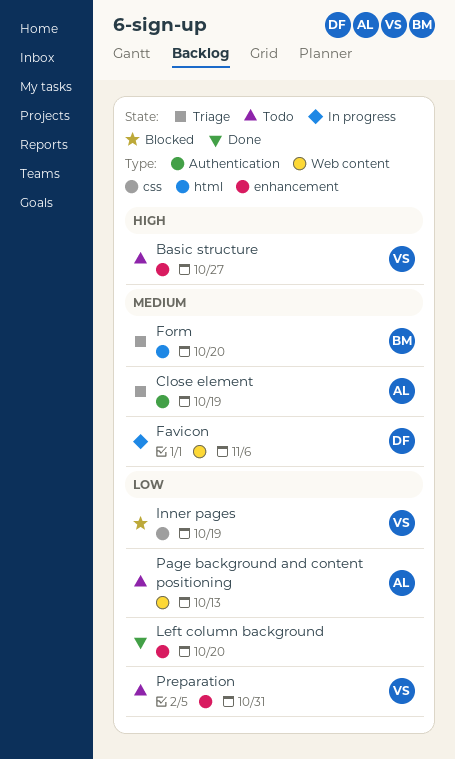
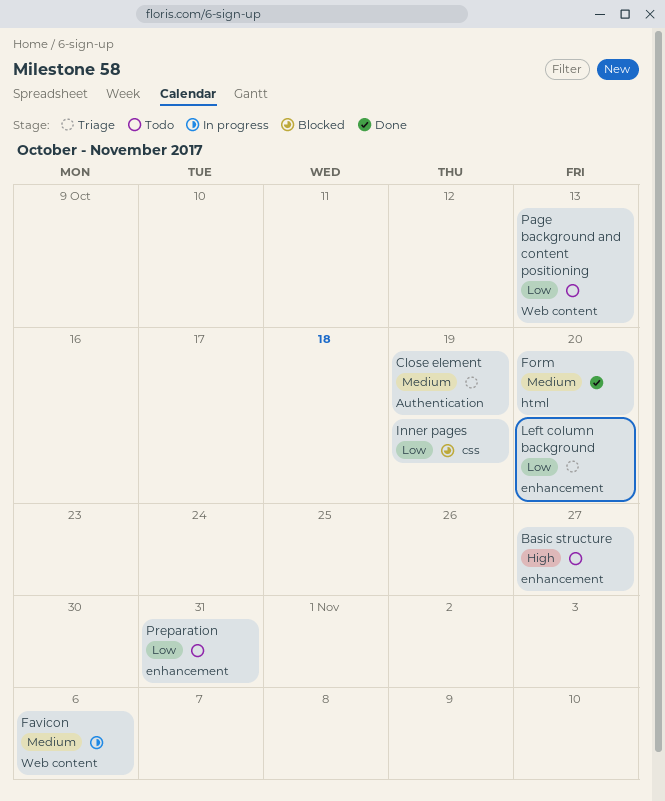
Form, status: Triage -> Done
Left column background, status: Done -> Triage

